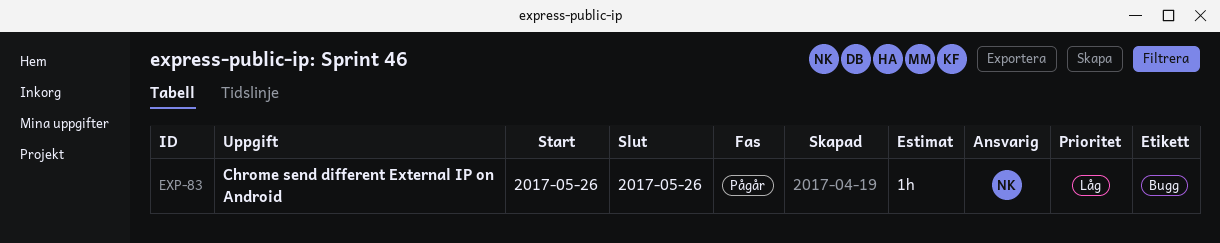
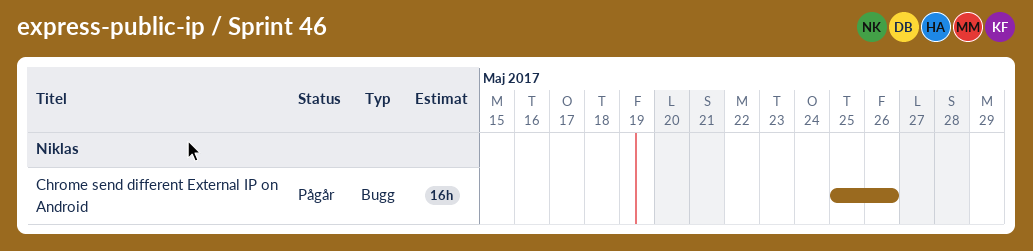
Chrome send different External IP on Android, estimate: 1h -> 16h
Chrome send different External IP on Android, start: May 26 -> May 25

